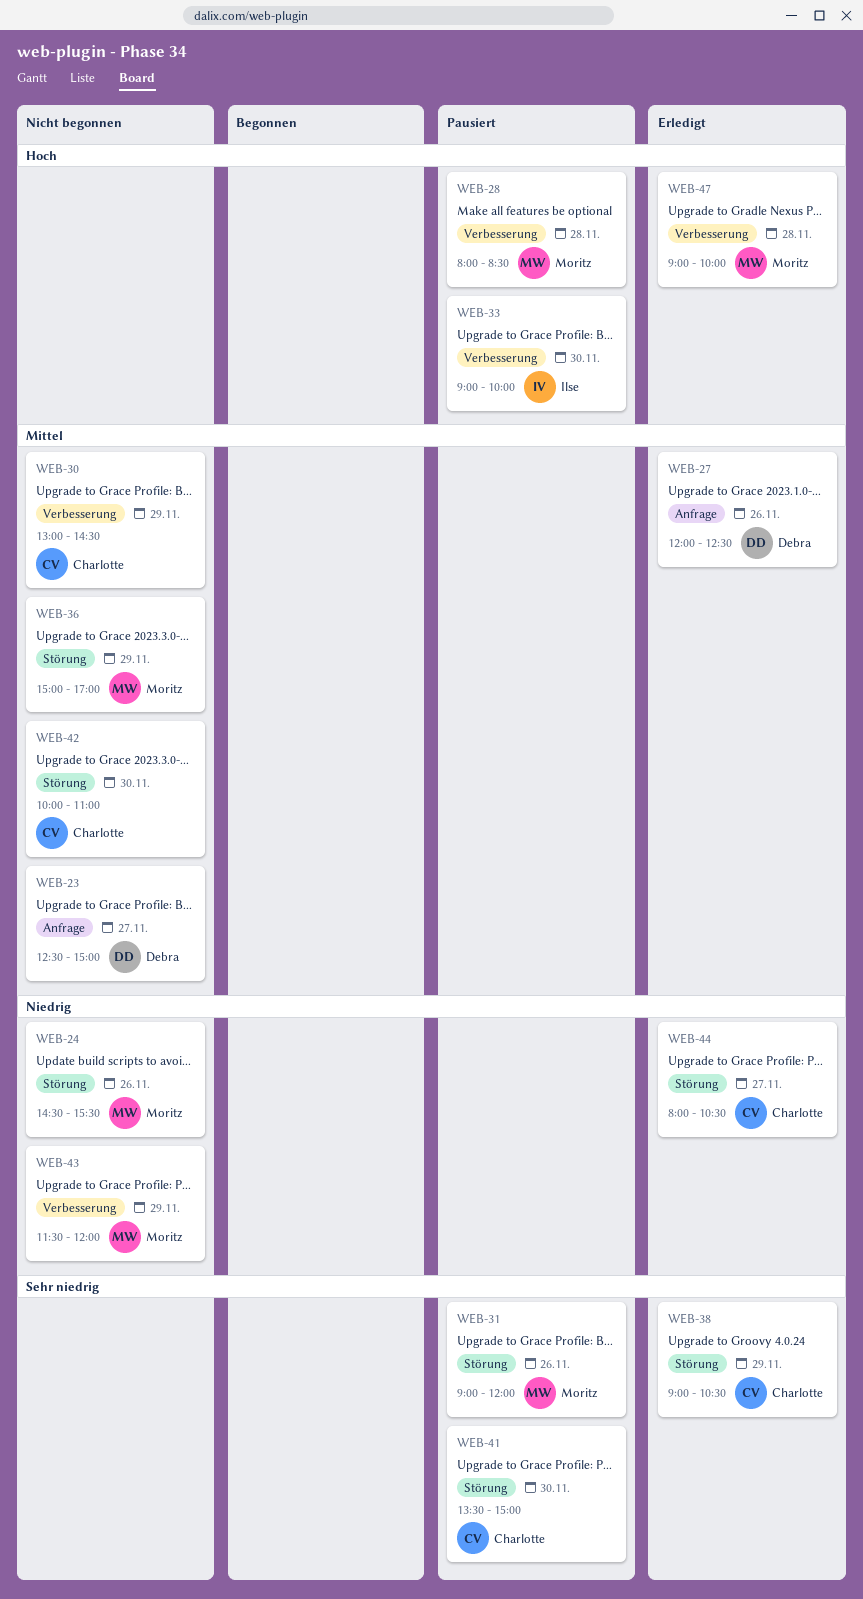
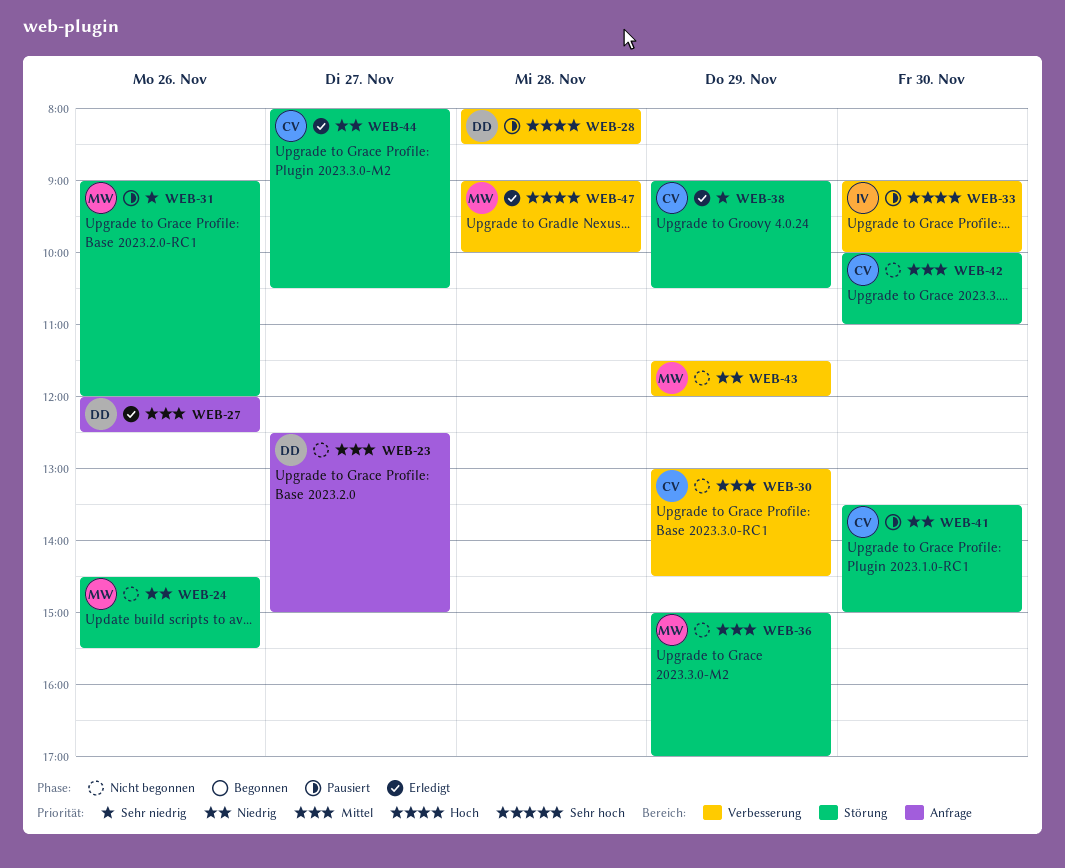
WEB-28, owner: Moritz -> Debra
WEB-41, priority: Sehr niedrig -> Niedrig

